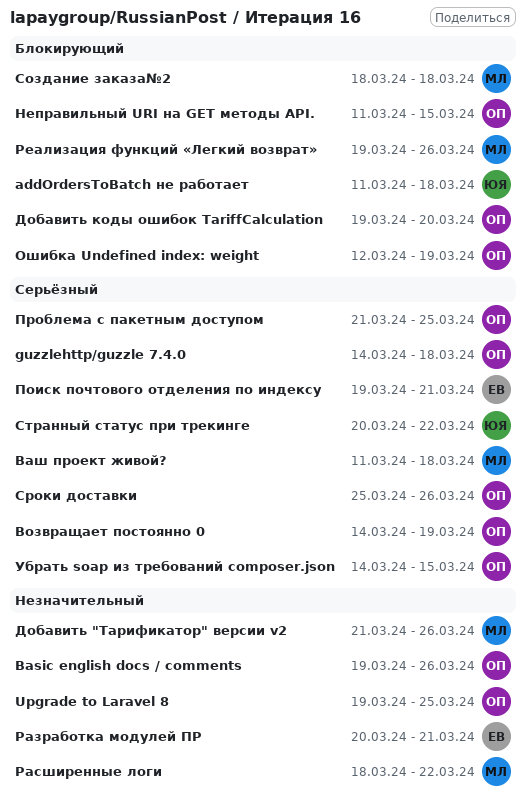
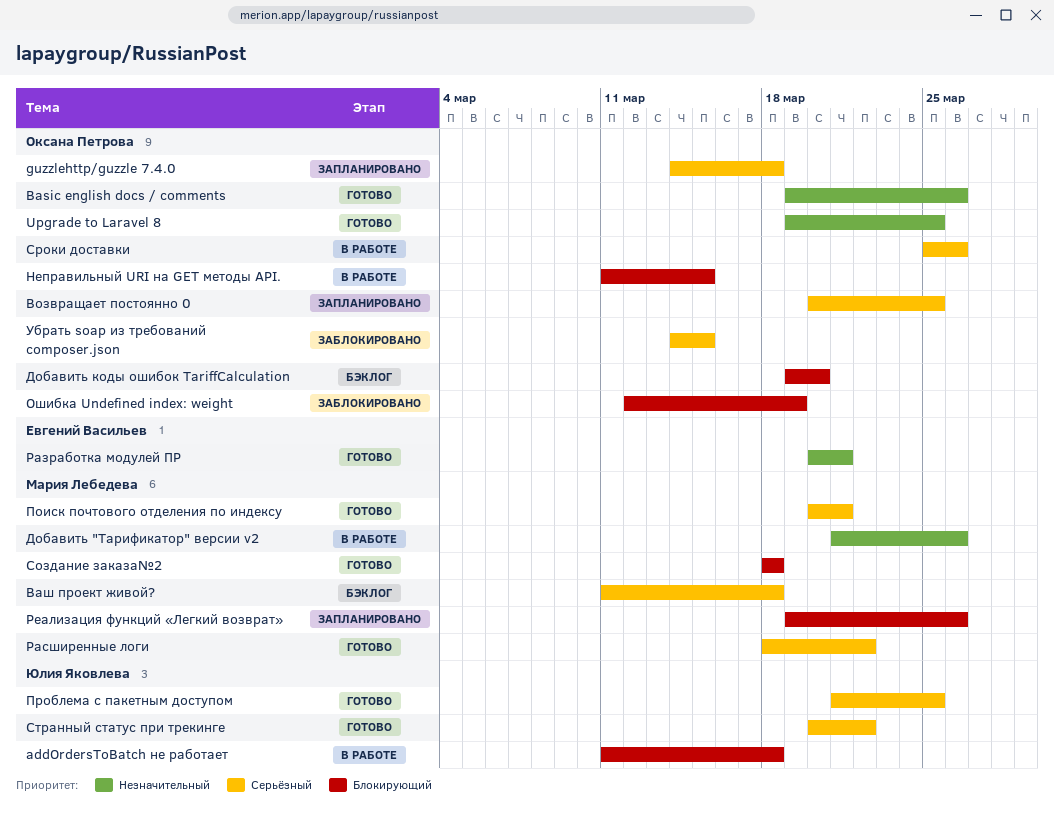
Возвращает постоянно 0, start: Mar 14 -> Mar 20
Возвращает постоянно 0, due: Mar 19 -> Mar 25
Поиск почтового отделения по индексу, owner: Евгений Васильев -> Мария Лебедева
Поиск почтового отделения по индексу, start: Mar 19 -> Mar 20
Проблема с пакетным доступом, owner: Оксана Петрова -> Юлия Яковлева
Расширенные логи, priority: Незначительный -> Серьёзный

